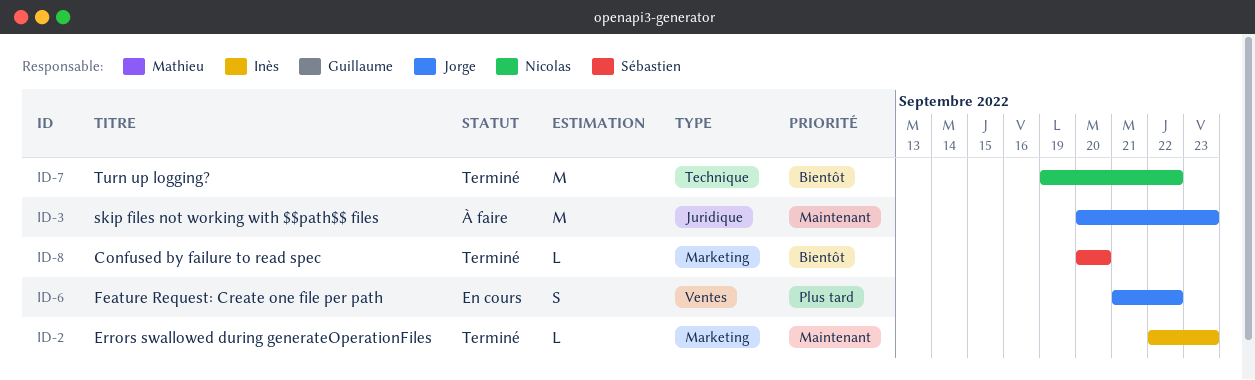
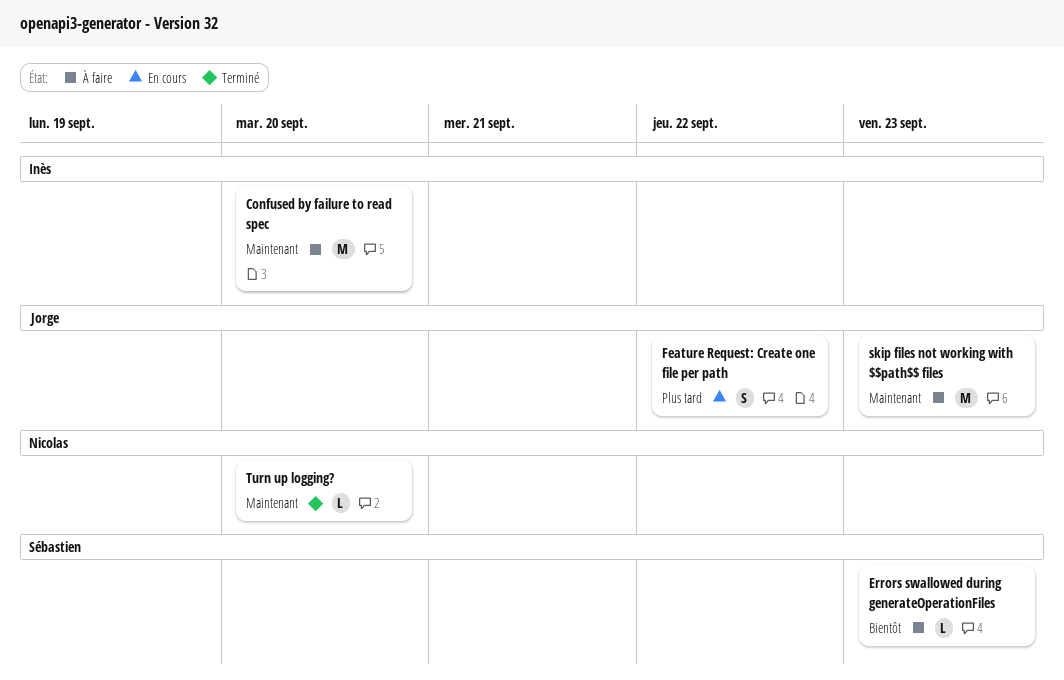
Confused by failure to read spec, status: Terminé -> À faire
Confused by failure to read spec, owner: Sébastien -> Inès
Confused by failure to read spec, priority: Bientôt -> Maintenant
Confused by failure to read spec, estimate: L -> M
Errors swallowed during generateOperationFiles, status: Terminé -> À faire
Errors swallowed during generateOperationFiles, owner: Inès -> Sébastien
Errors swallowed during generateOperationFiles, priority: Maintenant -> Bientôt
Turn up logging?, priority: Bientôt -> Maintenant
Turn up logging?, estimate: M -> L
Turn up logging?, due: Sep 22 -> Sep 20

